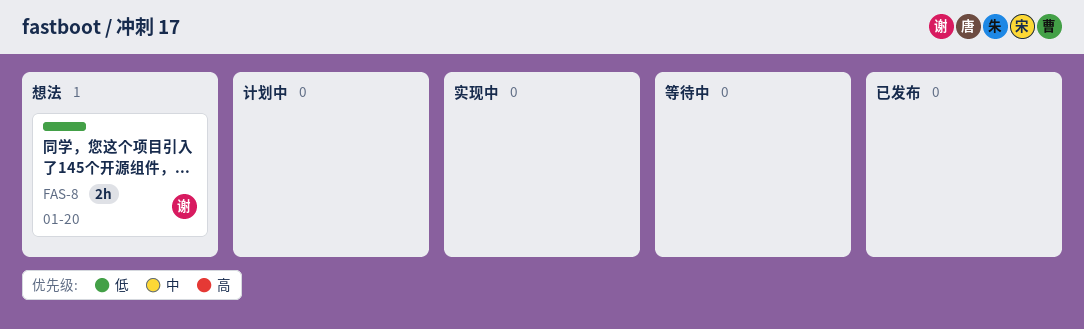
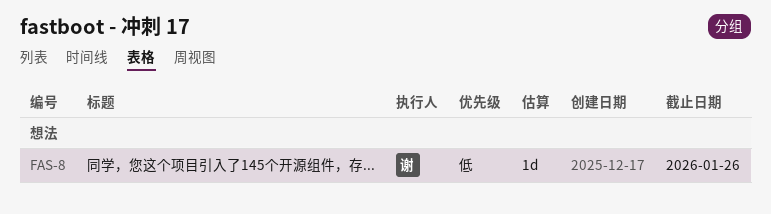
FAS-8, estimate: 2h -> 1d
FAS-8, due: Jan 20 -> Jan 26

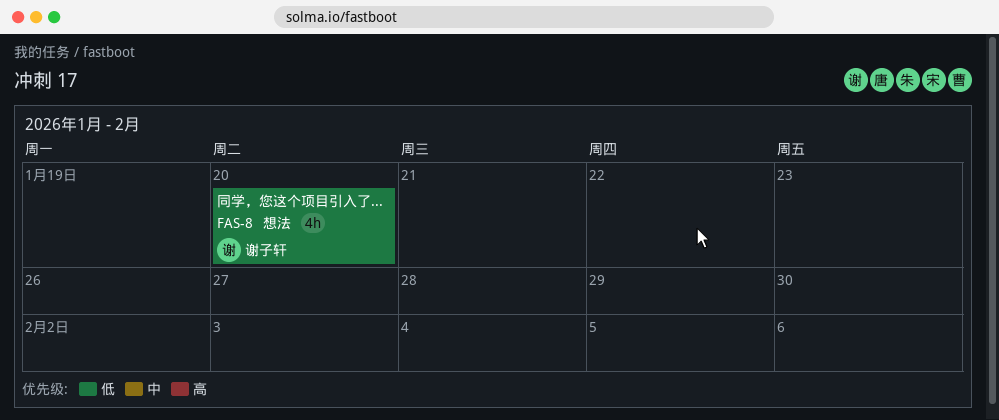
FAS-8, estimate: 1d -> 4h
FAS-8, due: Jan 26 -> Jan 20

